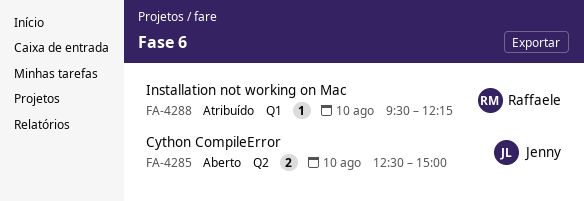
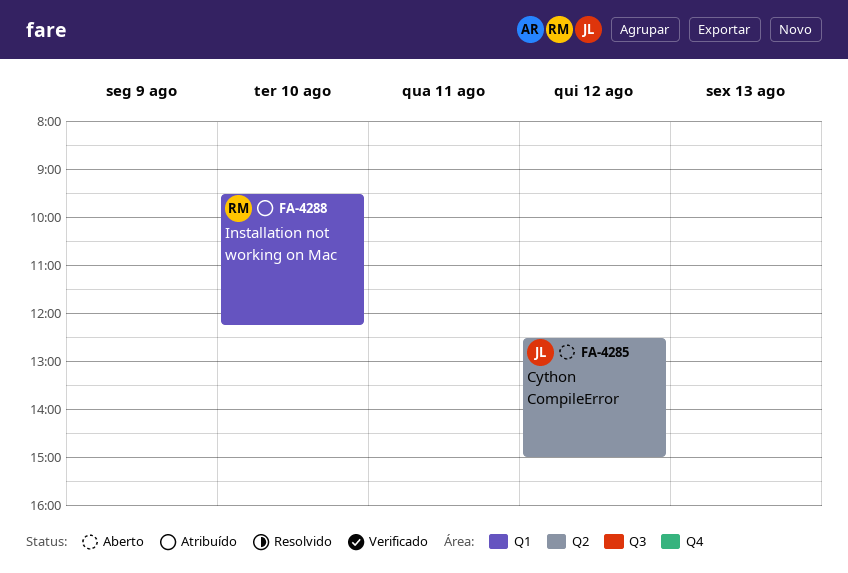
FA-4285, day: Aug 10 -> Aug 12

